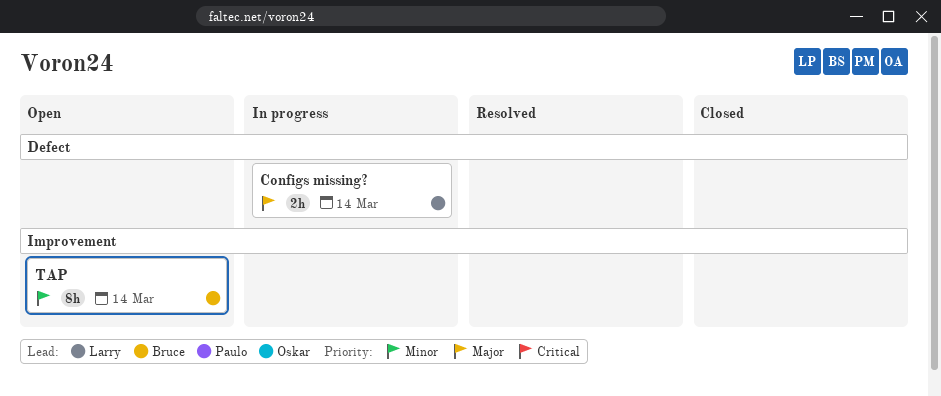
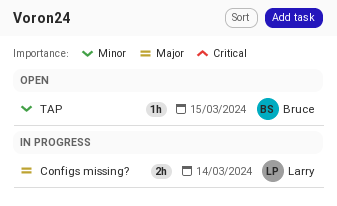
TAP, estimate: 8h -> 1h
TAP, due: Mar 14 -> Mar 15

